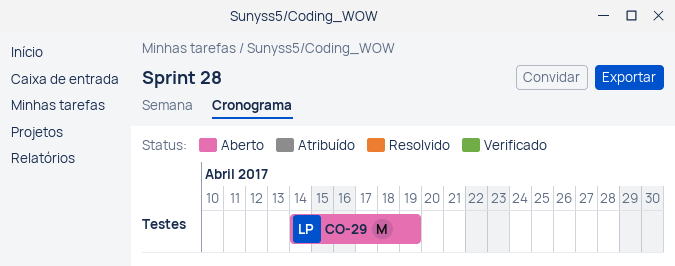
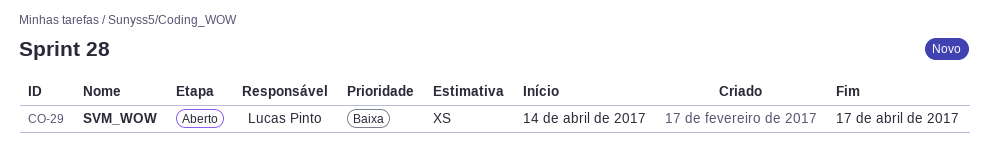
CO-29, estimate: M -> XS
CO-29, due: Apr 19 -> Apr 17

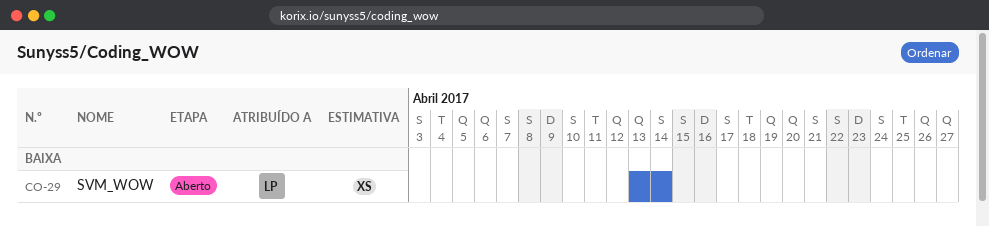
CO-29, start: Apr 14 -> Apr 13
CO-29, due: Apr 17 -> Apr 14

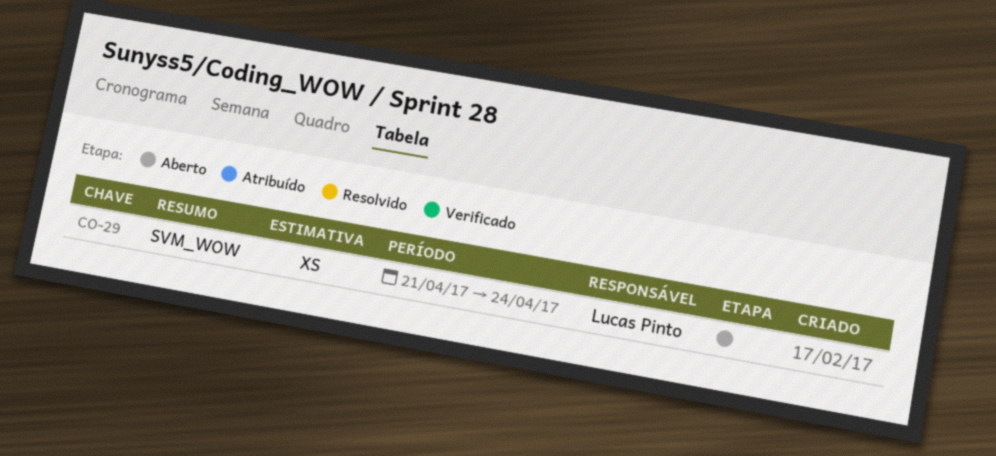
CO-29, start: Apr 13 -> Apr 21
CO-29, due: Apr 14 -> Apr 24

